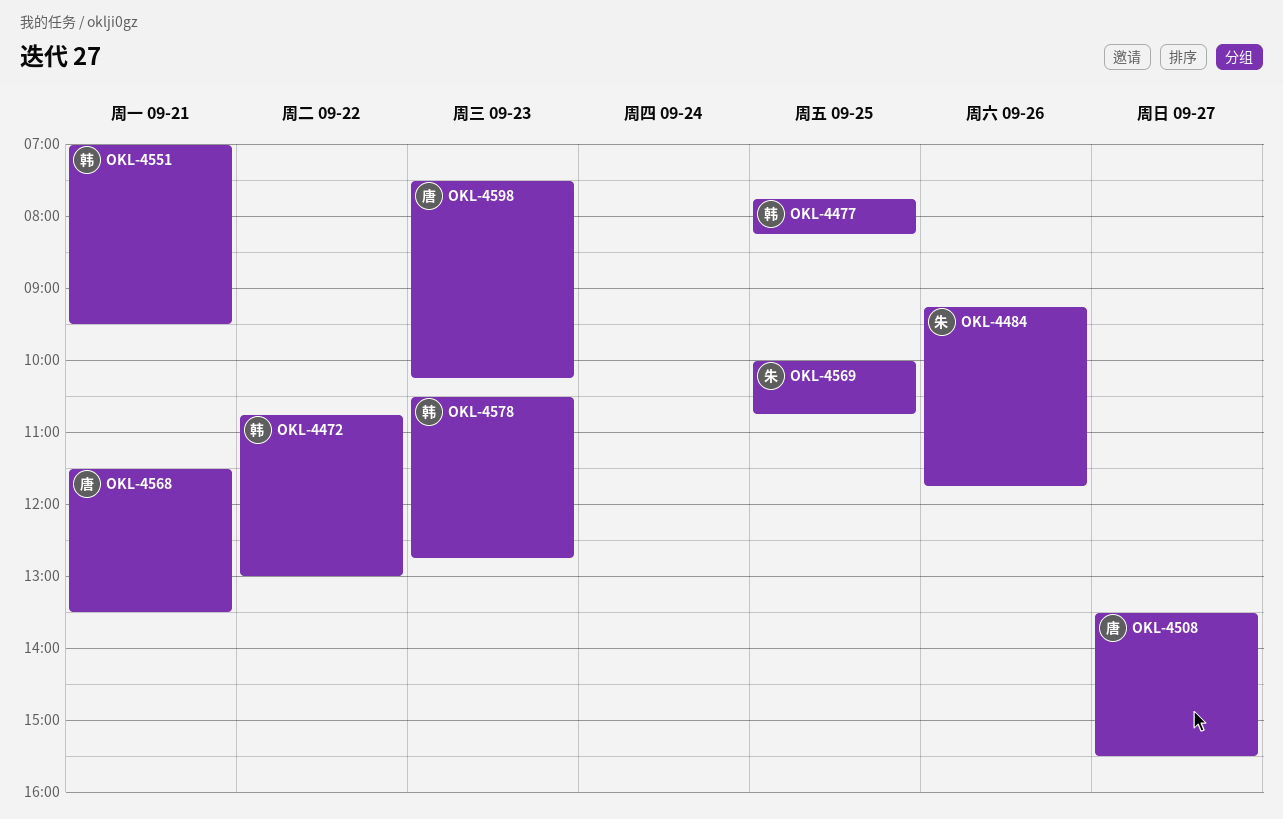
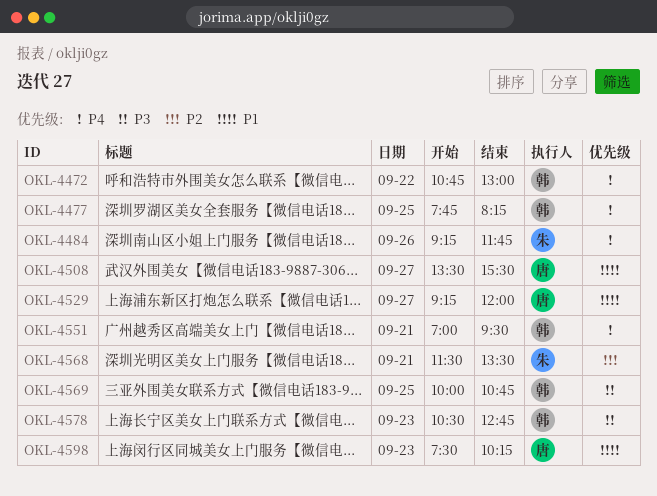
OKL-4529: none -> present
OKL-4568, owner: 唐 -> 朱
OKL-4569, owner: 朱 -> 韩

